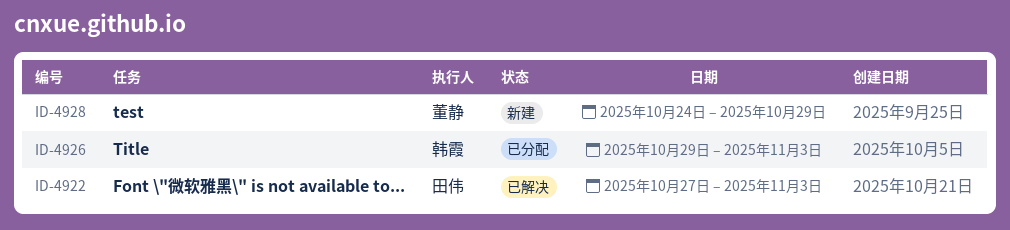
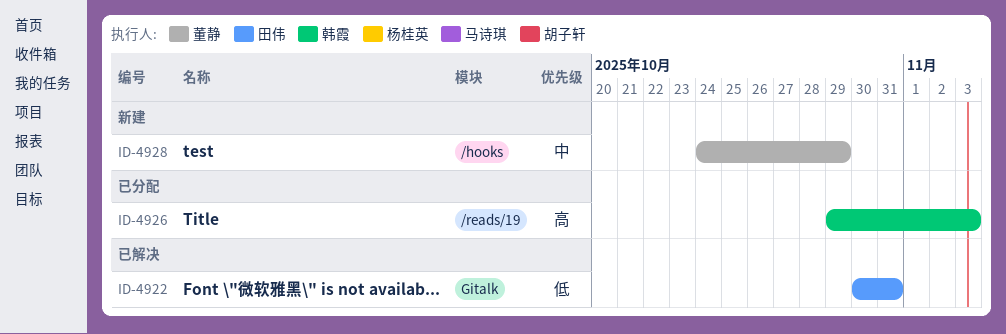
ID-4922, start: Oct 27 -> Oct 30
ID-4922, due: Nov 3 -> Oct 31

